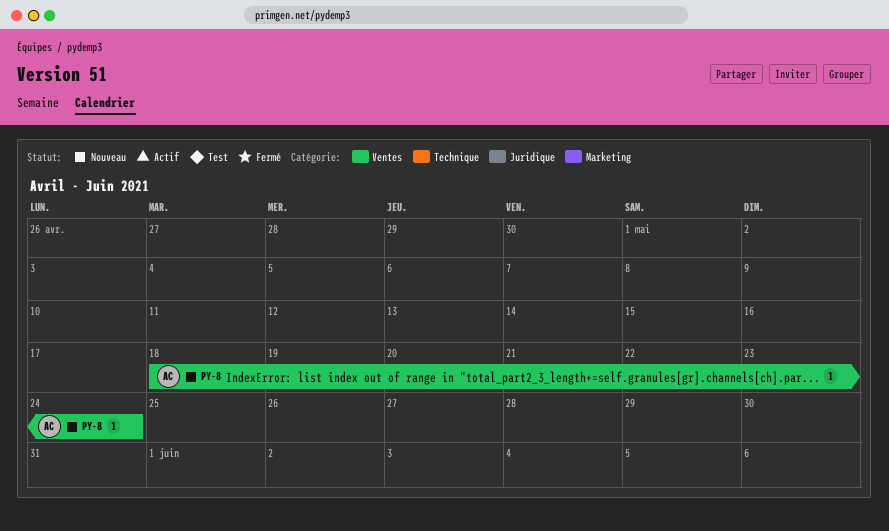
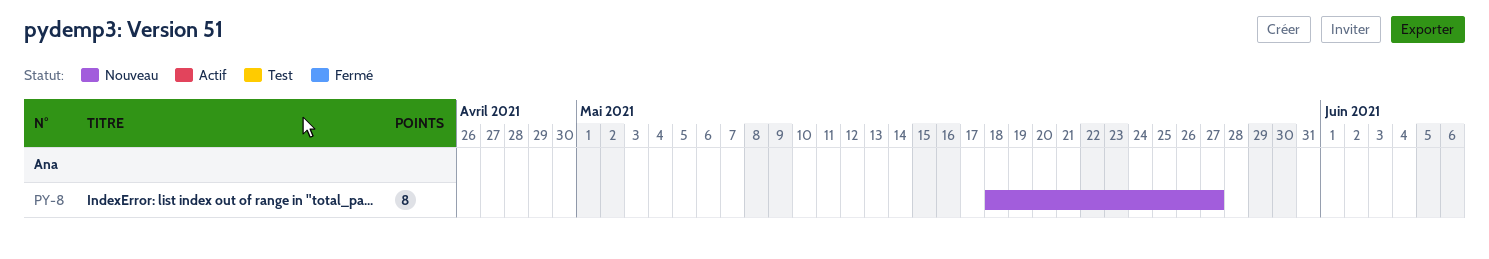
PY-8, estimate: 1 -> 8
PY-8, due: May 24 -> May 27

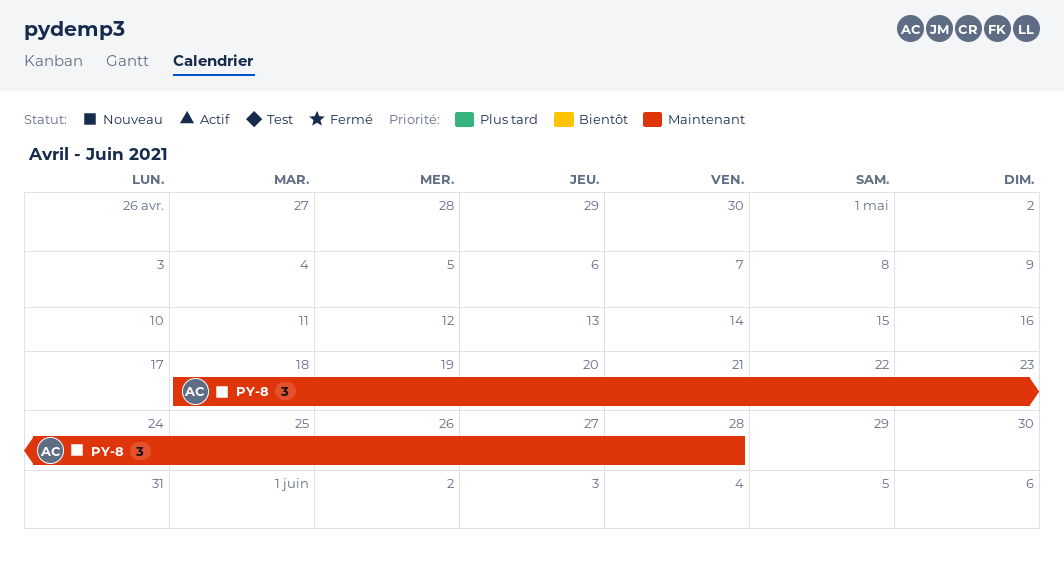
PY-8, estimate: 8 -> 3
PY-8, due: May 27 -> May 28

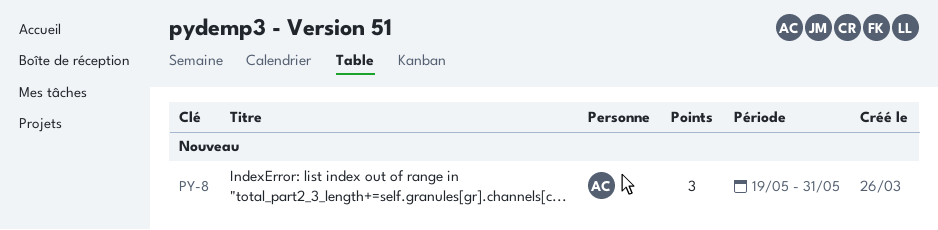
PY-8, start: May 18 -> May 19
PY-8, due: May 28 -> May 31

